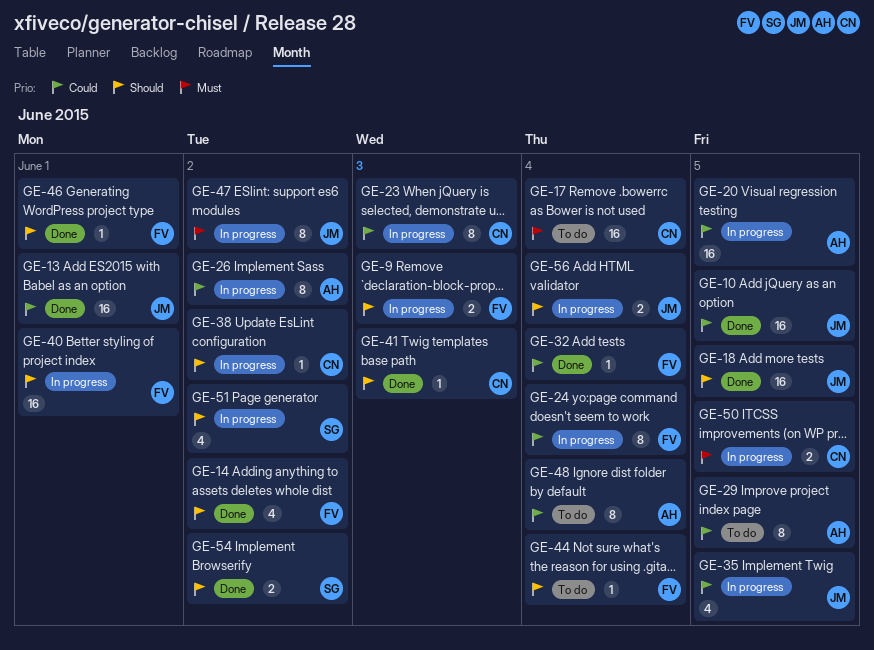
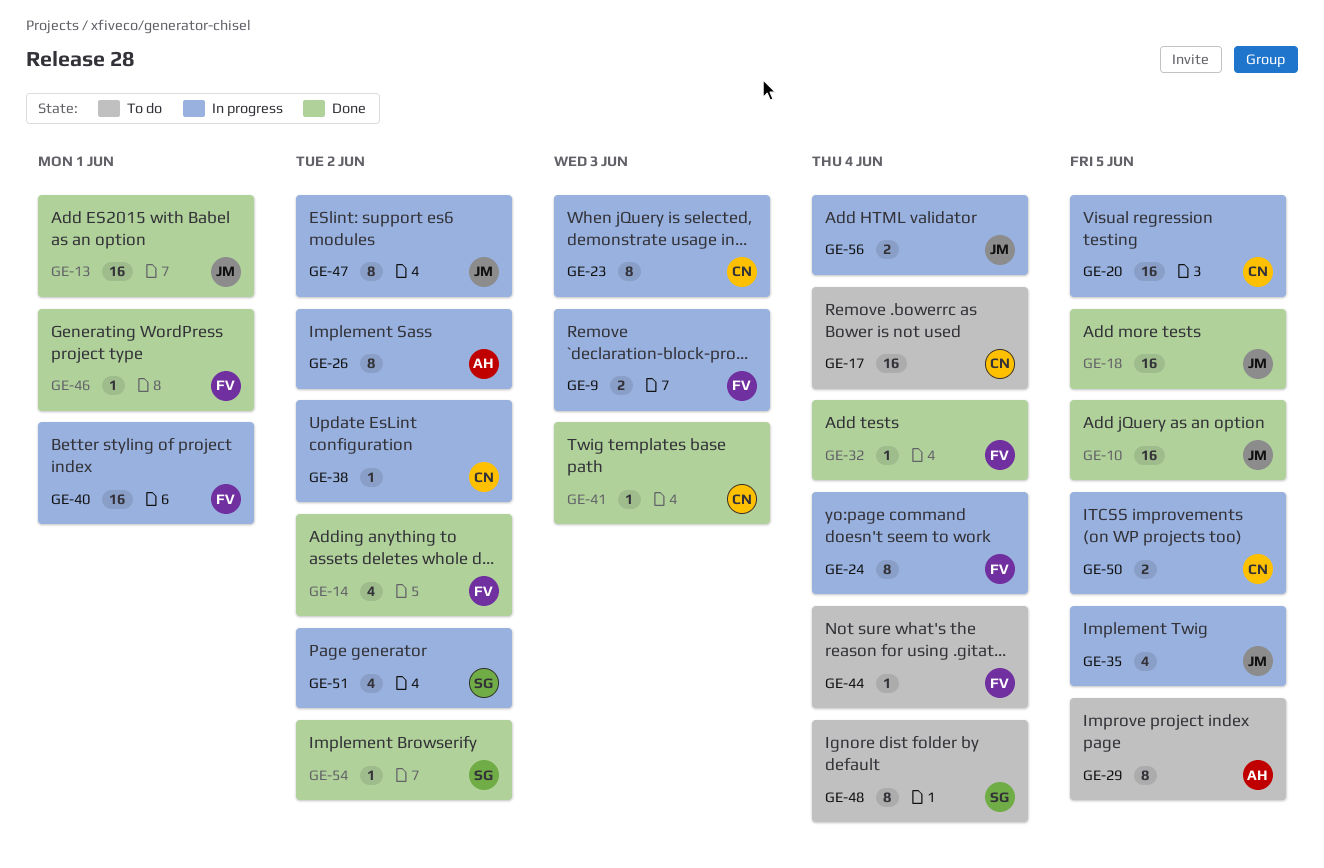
GE-20, owner: AH -> CN
GE-48, owner: AH -> SG
GE-54, estimate: 2 -> 1

